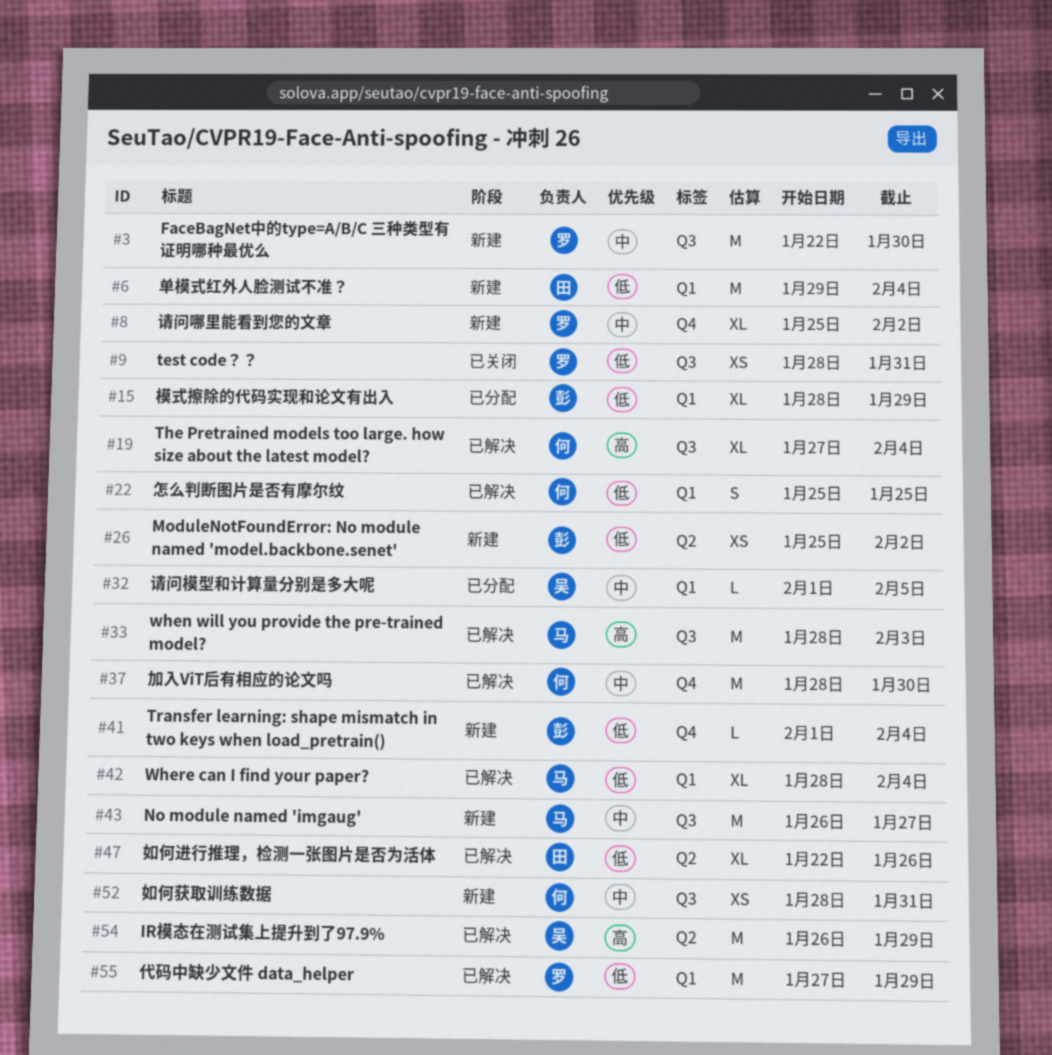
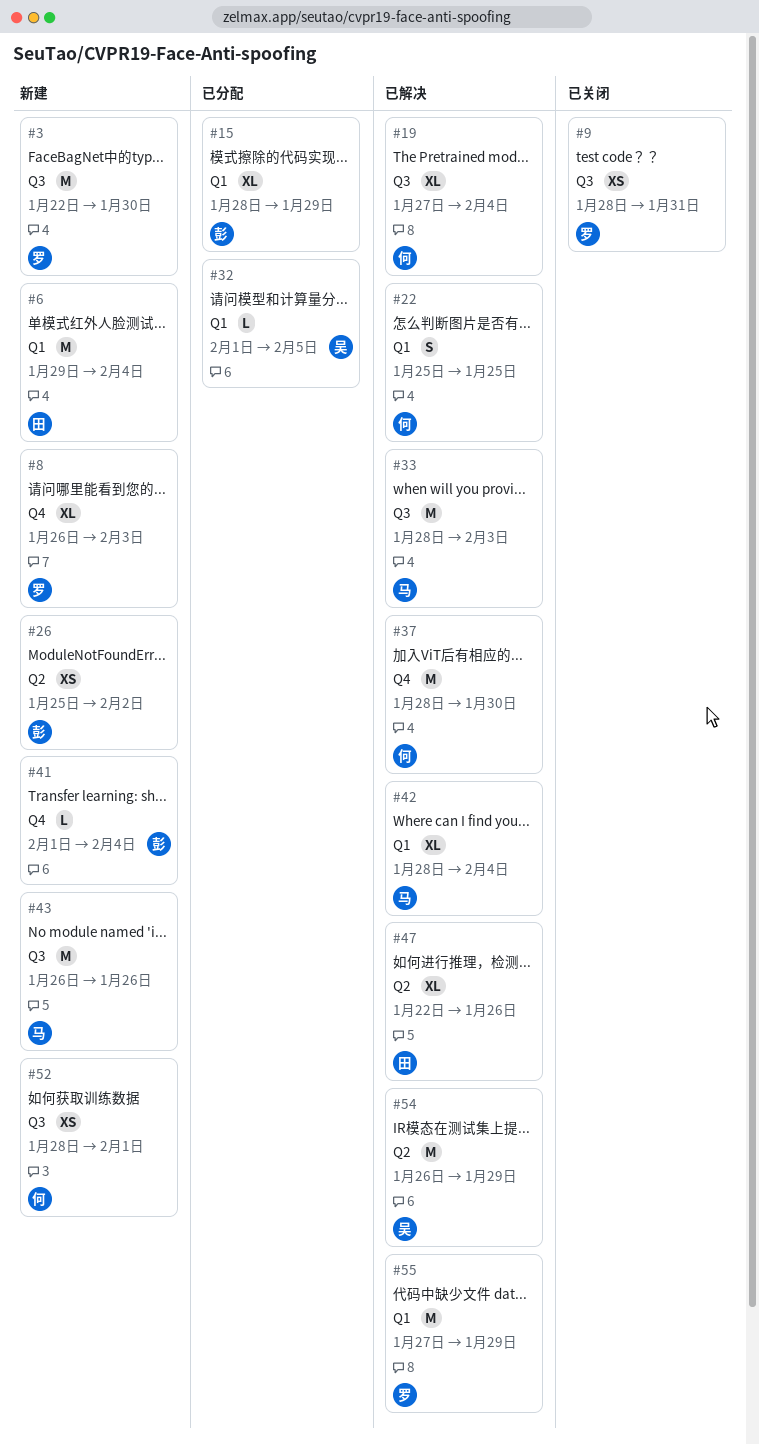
#8, start: Jan 25 -> Jan 26
#8, due: Feb 2 -> Feb 3
#43, due: Jan 27 -> Jan 26
#52, due: Jan 31 -> Feb 1

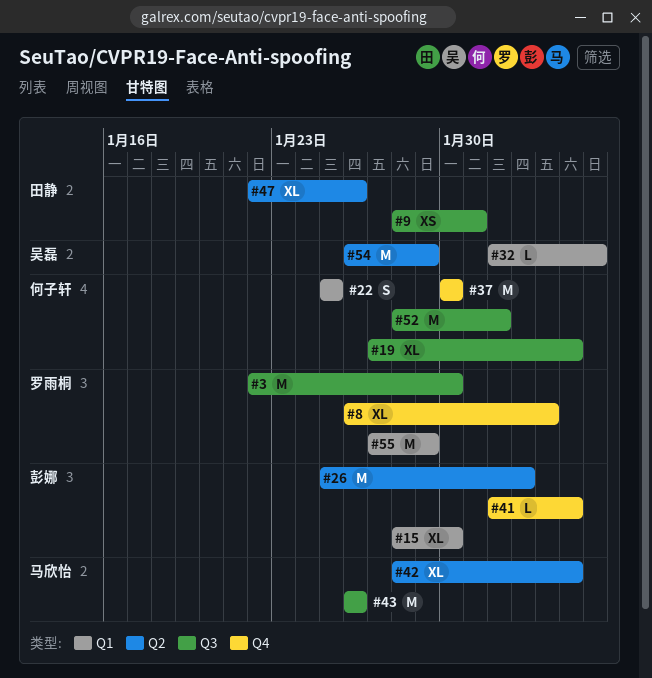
#6: present -> none
#9, owner: 罗雨桐 -> 田静
#15, due: Jan 29 -> Jan 30
#26, estimate: XS -> M
#33: present -> none
#37, start: Jan 28 -> Jan 30
#42, label: Q1 -> Q2
#52, estimate: XS -> M

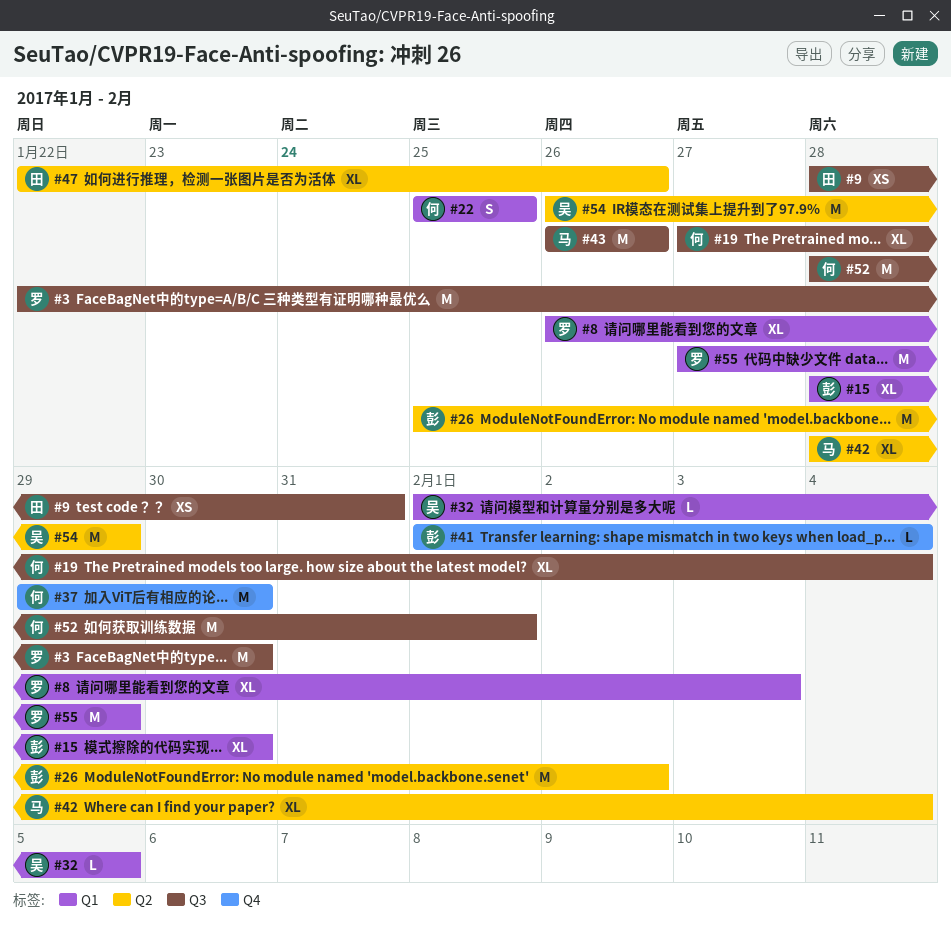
#8, label: Q4 -> Q1
#37, start: Jan 30 -> Jan 29

